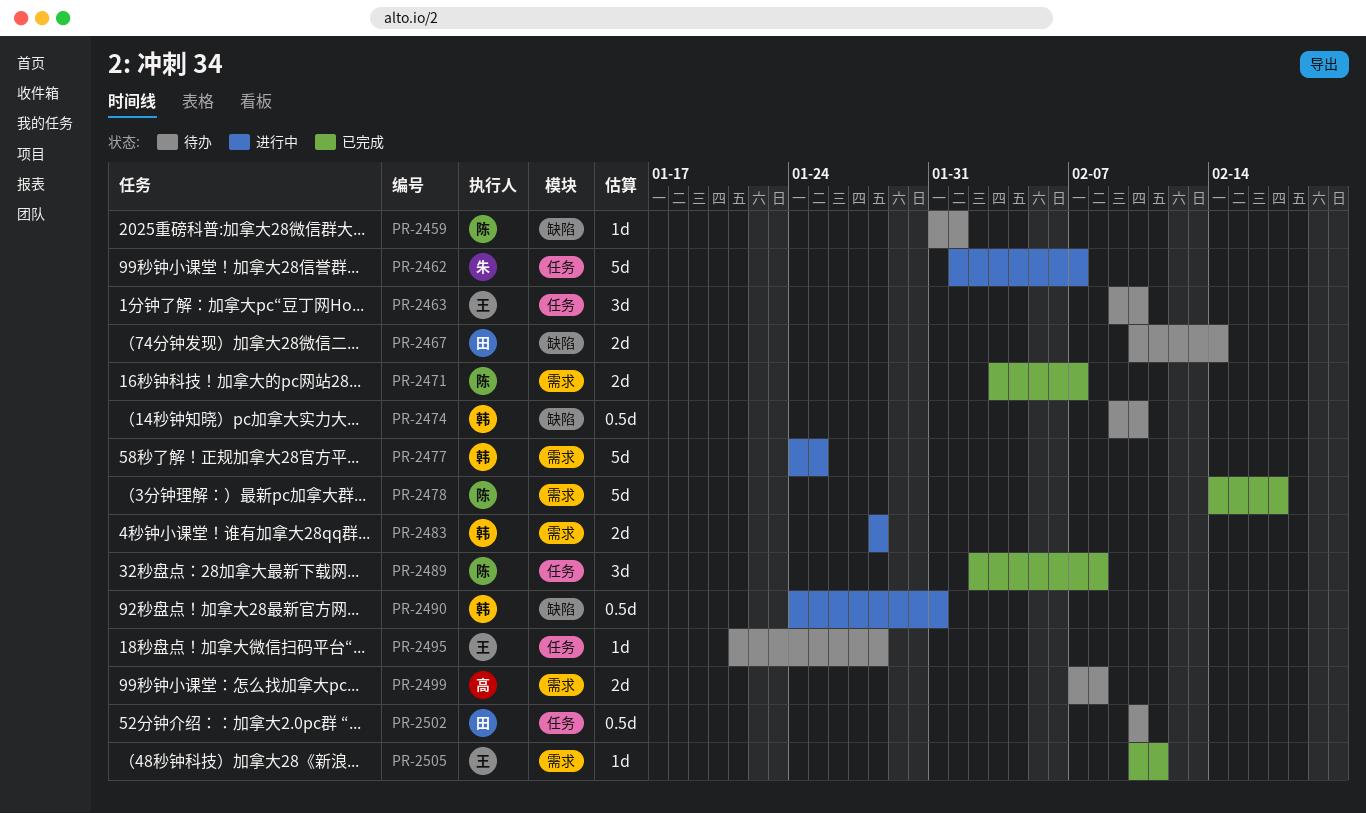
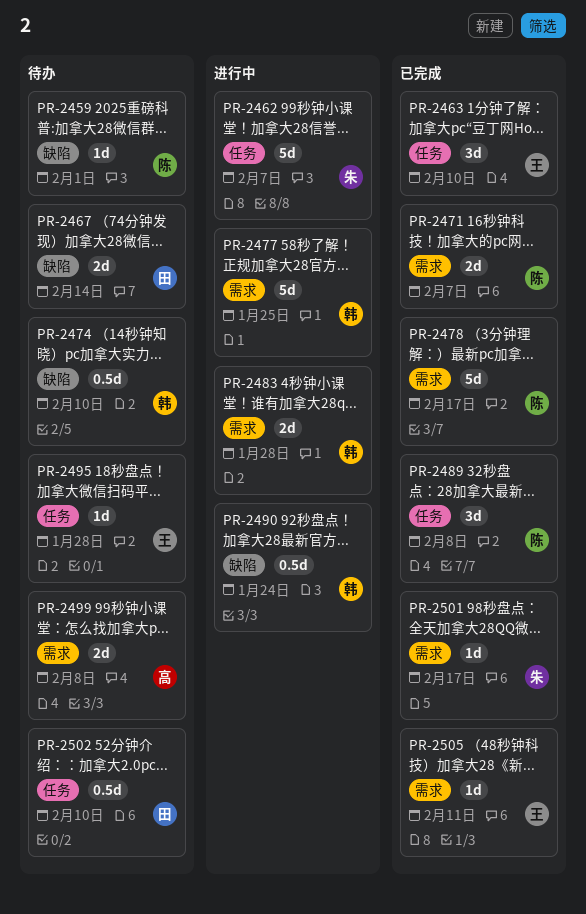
PR-2463, status: 待办 -> 已完成
PR-2490, due: Jan 31 -> Jan 24
PR-2501: none -> present

